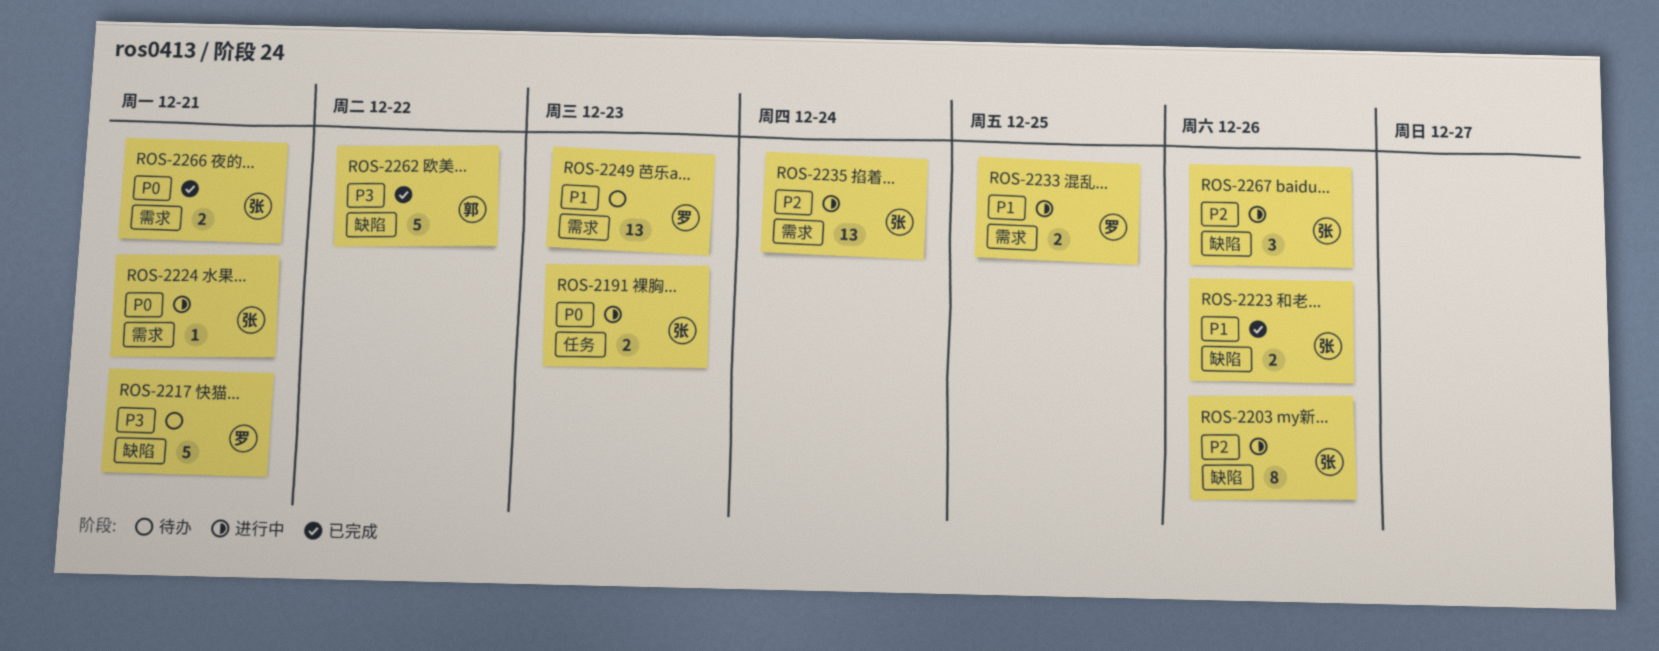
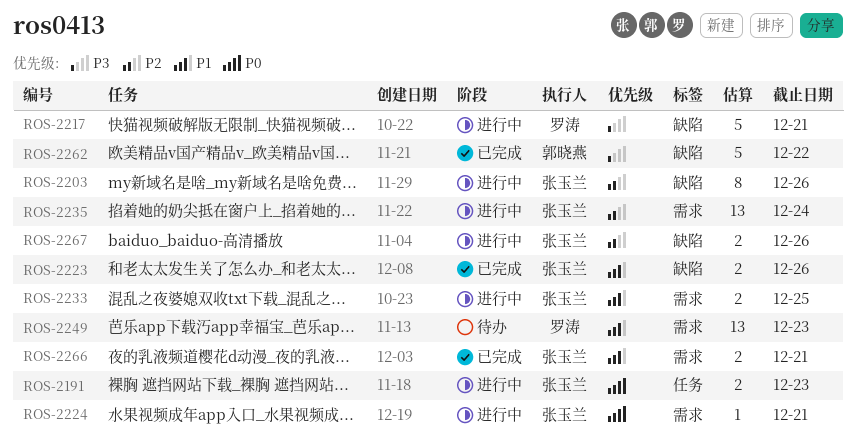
ROS-2217, status: 待办 -> 进行中
ROS-2233, owner: 罗涛 -> 张玉兰
ROS-2266, priority: P0 -> P1
ROS-2267, estimate: 3 -> 2

